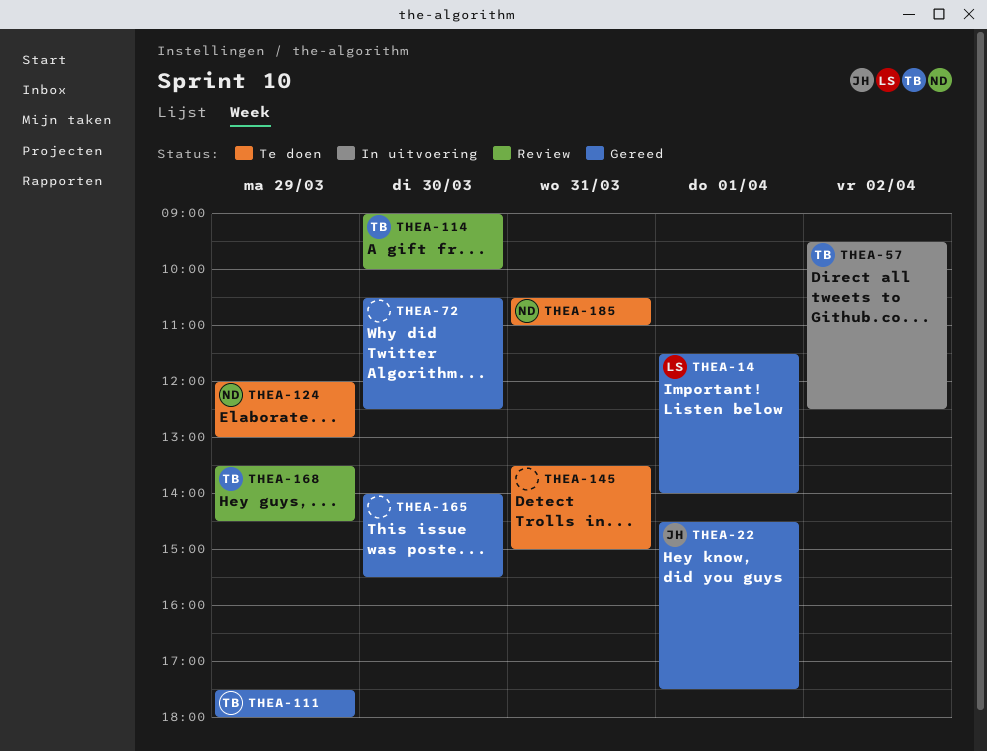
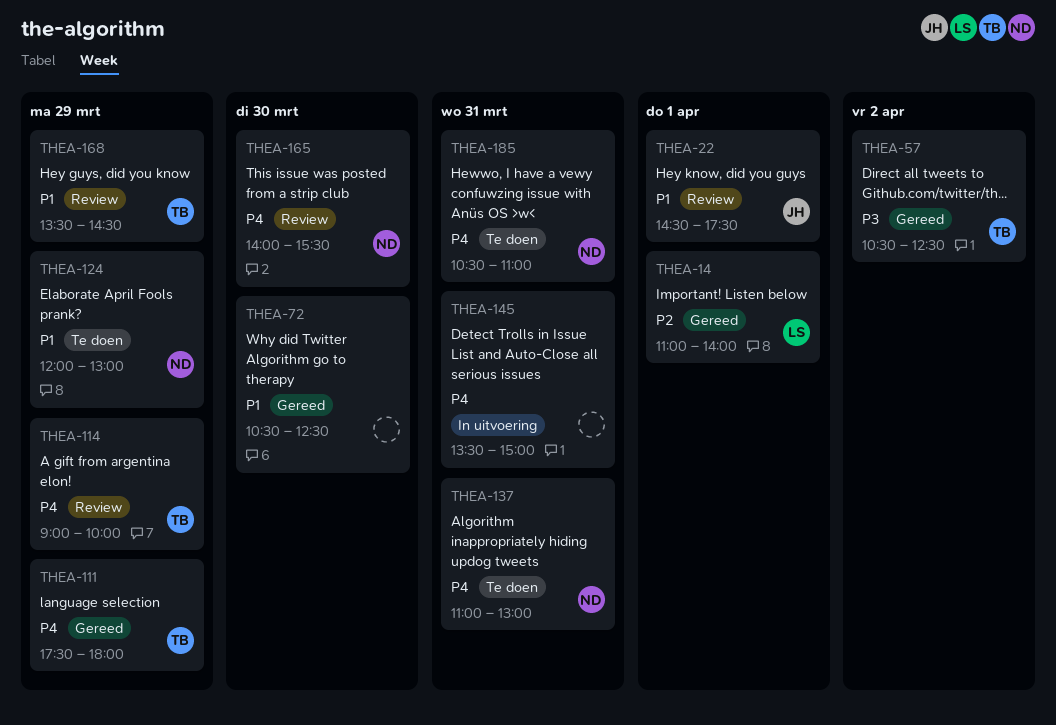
THEA-14, begins: 11:30 -> 11:00
THEA-22, status: Gereed -> Review
THEA-57, status: In uitvoering -> Gereed
THEA-57, begins: 09:30 -> 10:30
THEA-114, day: Mar 30 -> Mar 29
THEA-137: none -> present
THEA-145, status: Te doen -> In uitvoering
THEA-165, status: Gereed -> Review
THEA-165, owner: none -> ND

